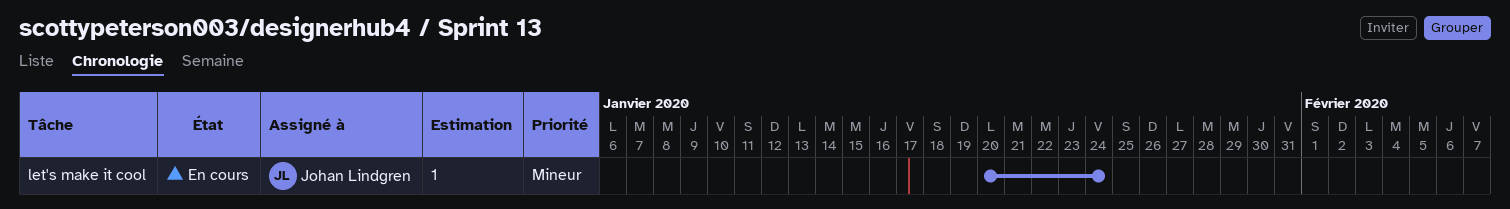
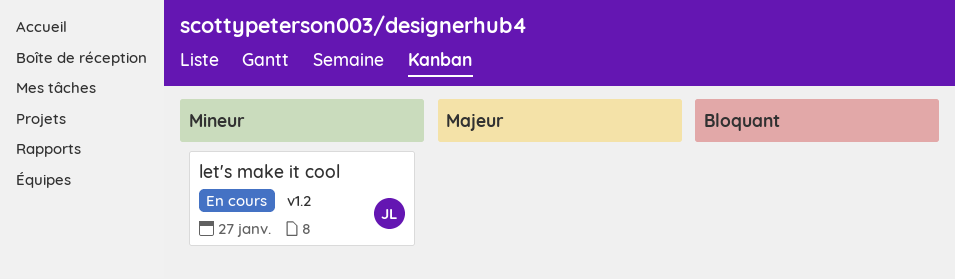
let's make it cool, due: Jan 24 -> Jan 27

